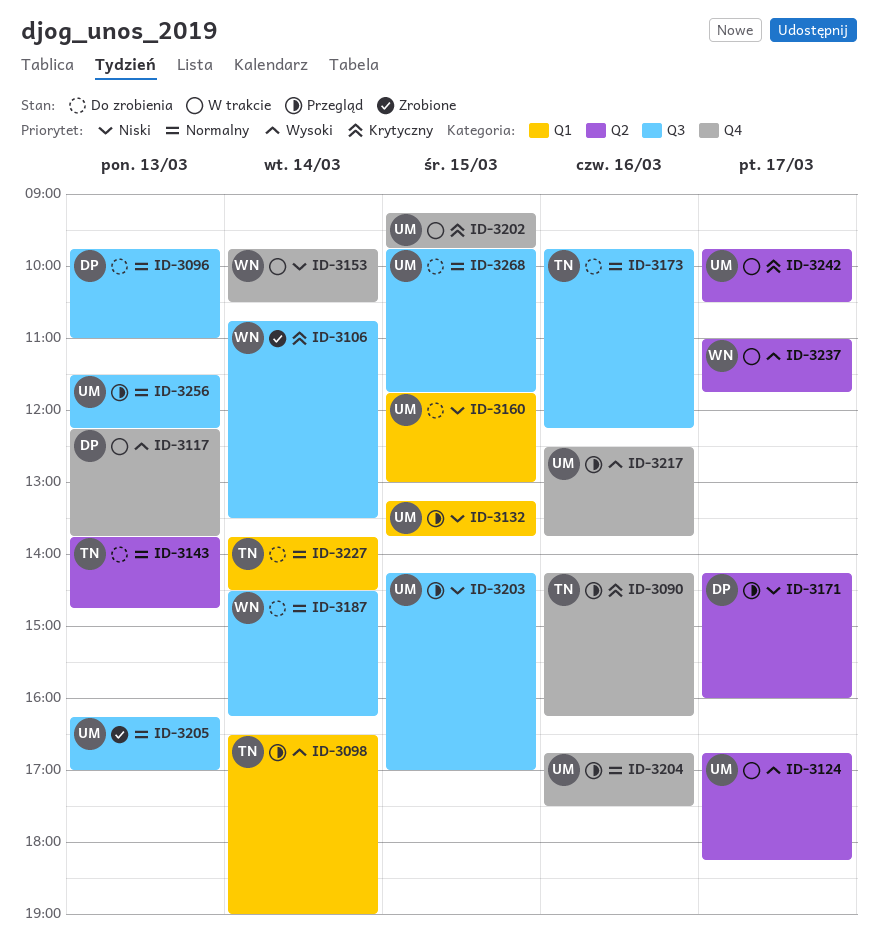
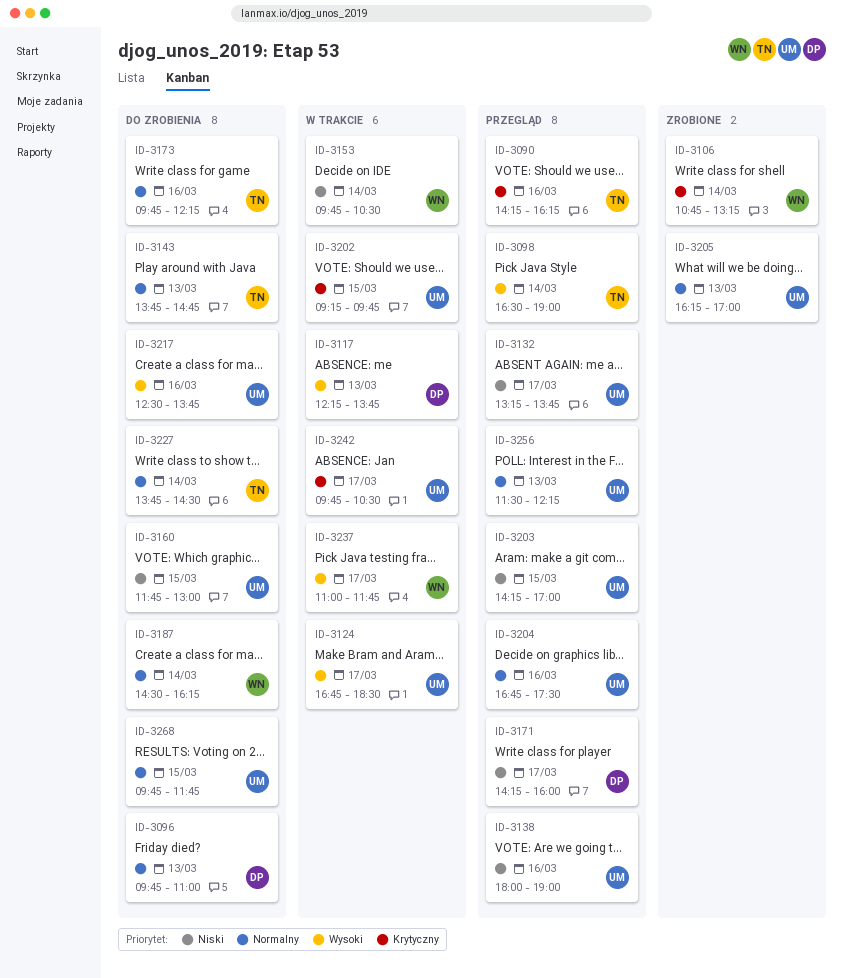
ID-3106, ends: 13:30 -> 13:15
ID-3124, ends: 18:15 -> 18:30
ID-3132, day: Mar 15 -> Mar 17
ID-3138: none -> present
ID-3217, status: Przegląd -> Do zrobienia

